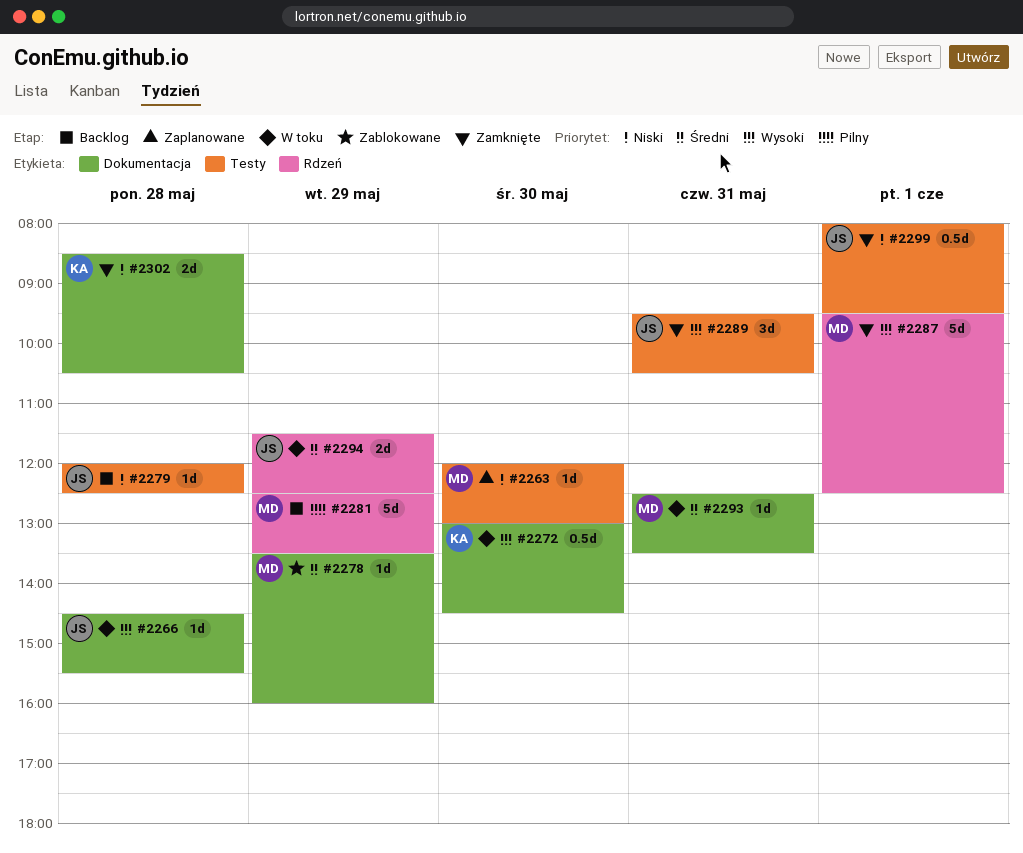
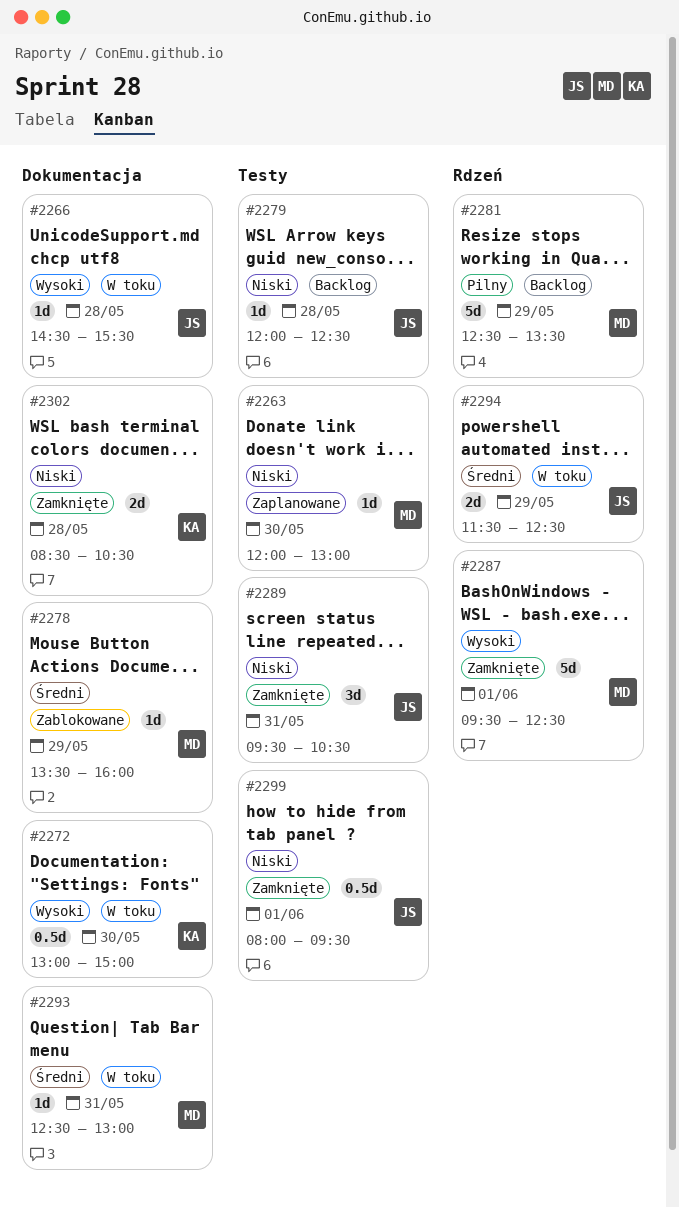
#2272, ends: 14:30 -> 15:00
#2289, priority: Wysoki -> Niski
#2293, ends: 13:30 -> 13:00

